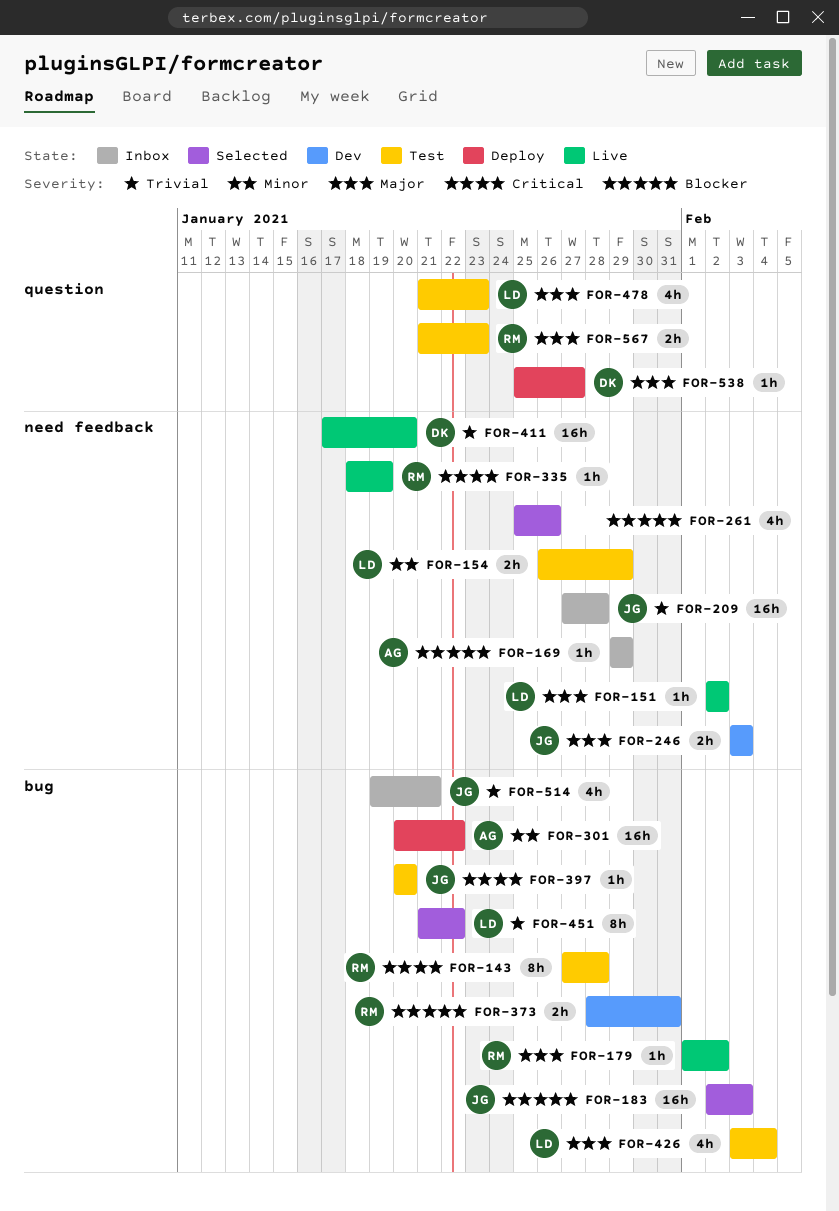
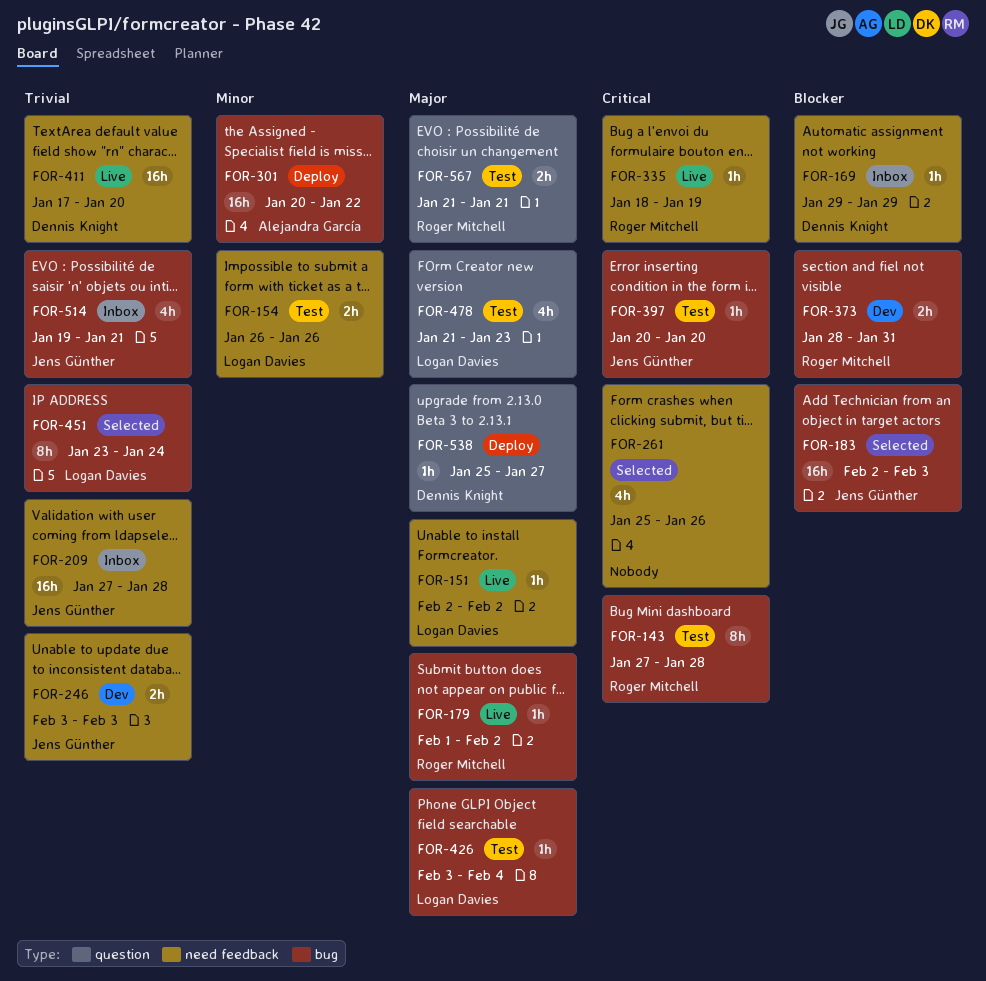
FOR-154, due: Jan 29 -> Jan 26
FOR-169, owner: Alejandra García -> Dennis Knight
FOR-246, priority: Major -> Trivial
FOR-261, priority: Blocker -> Critical
FOR-426, estimate: 4h -> 1h
FOR-451, start: Jan 21 -> Jan 23
FOR-451, due: Jan 22 -> Jan 24
FOR-567, due: Jan 23 -> Jan 21

